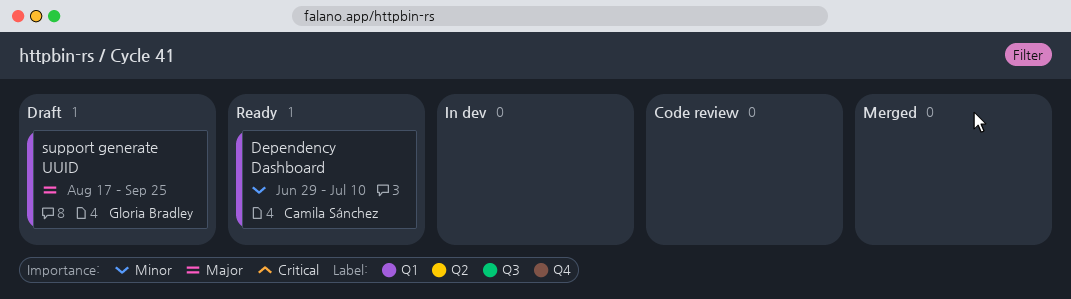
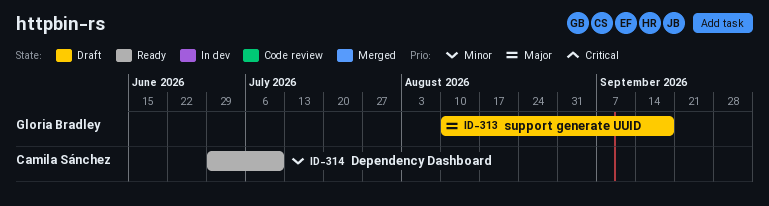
support generate UUID, start: Aug 17 -> Aug 10
support generate UUID, due: Sep 25 -> Sep 18

